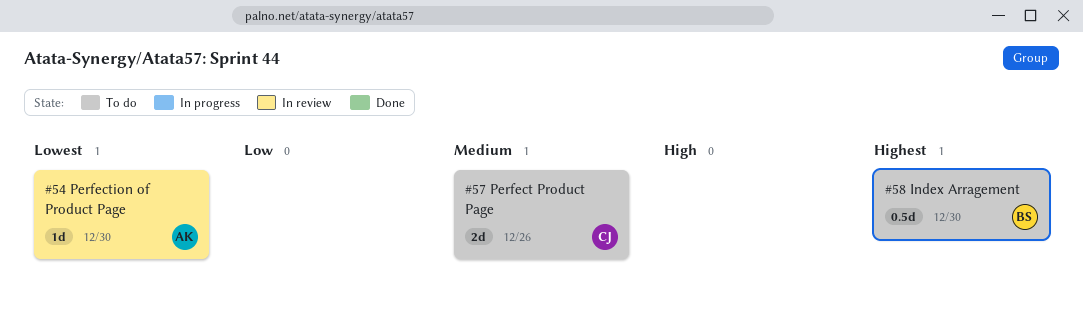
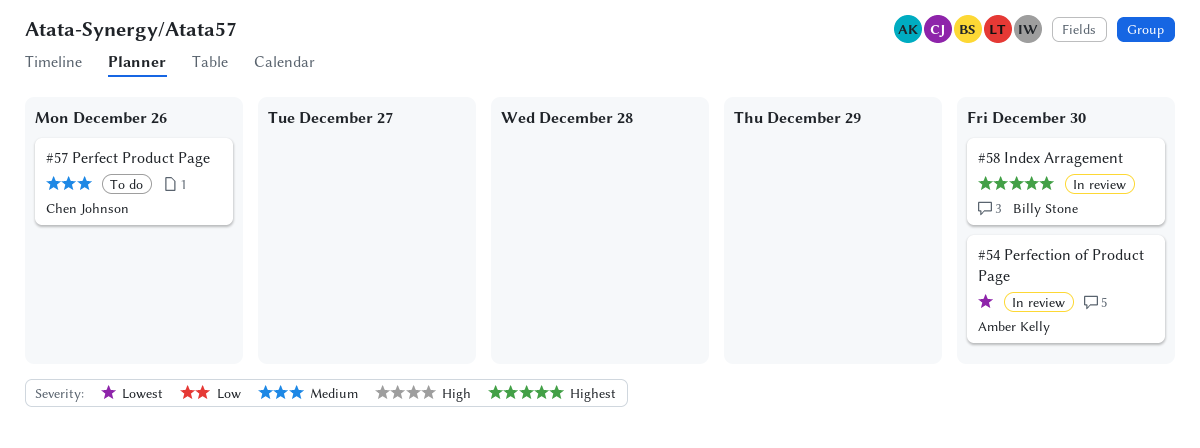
#58, status: To do -> In review

